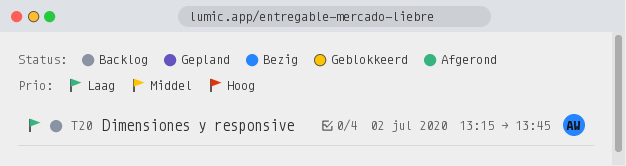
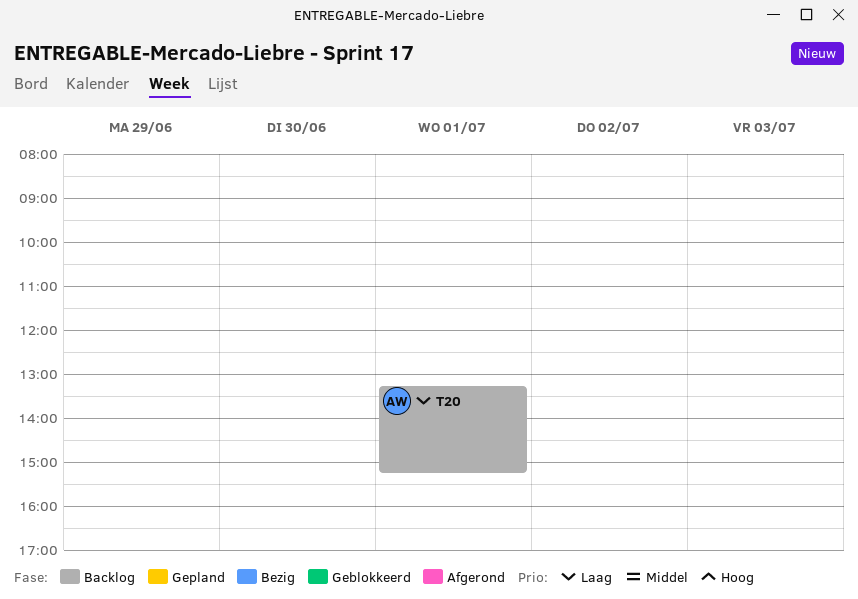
T20, day: Jul 2 -> Jul 1
T20, ends: 13:45 -> 15:15

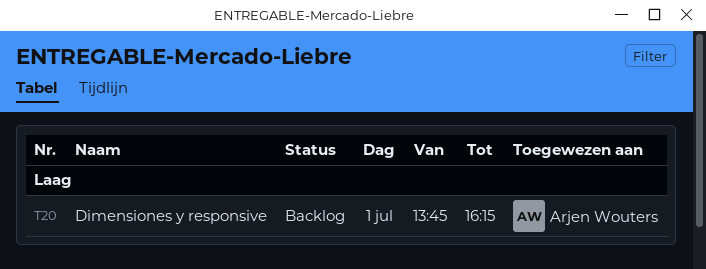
T20, begins: 13:15 -> 13:45
T20, ends: 15:15 -> 16:15

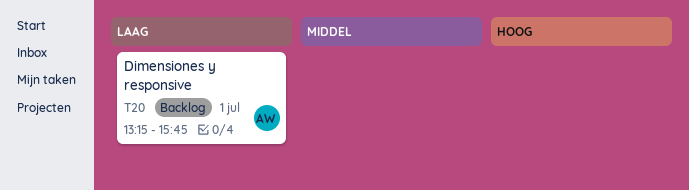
T20, begins: 13:45 -> 13:15
T20, ends: 16:15 -> 15:45

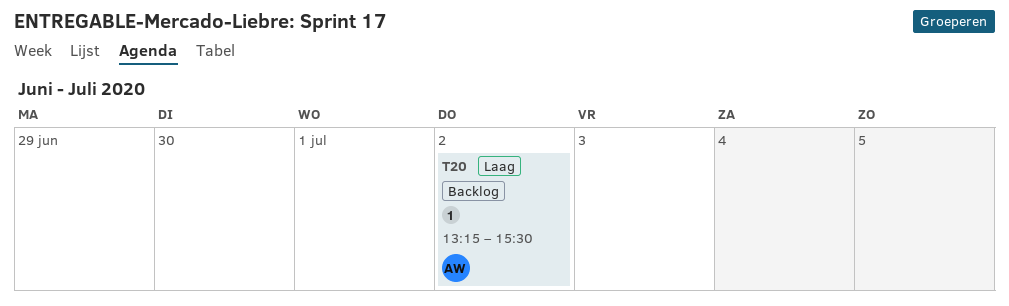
T20, day: Jul 1 -> Jul 2
T20, ends: 15:45 -> 15:30

